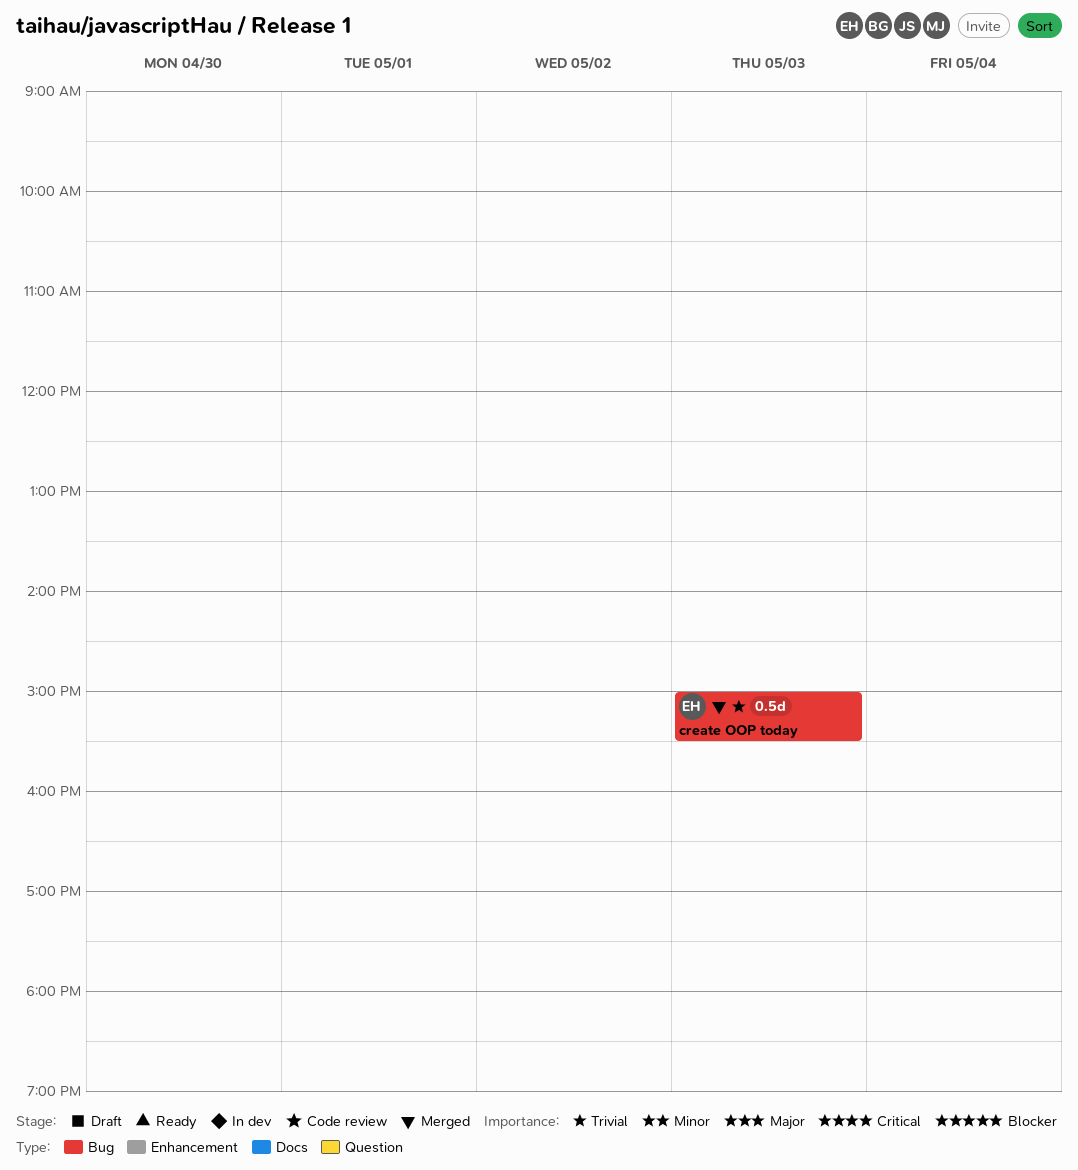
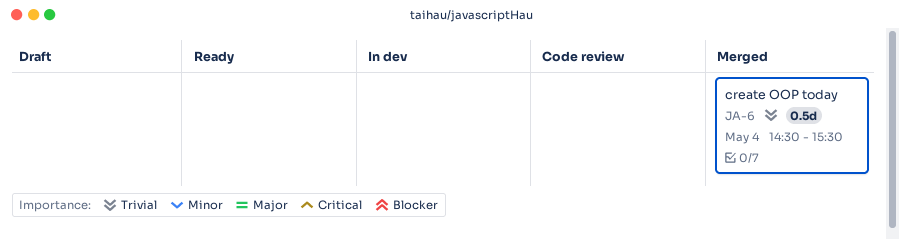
create OOP today, day: May 3 -> May 4
create OOP today, begins: 15:00 -> 14:30

